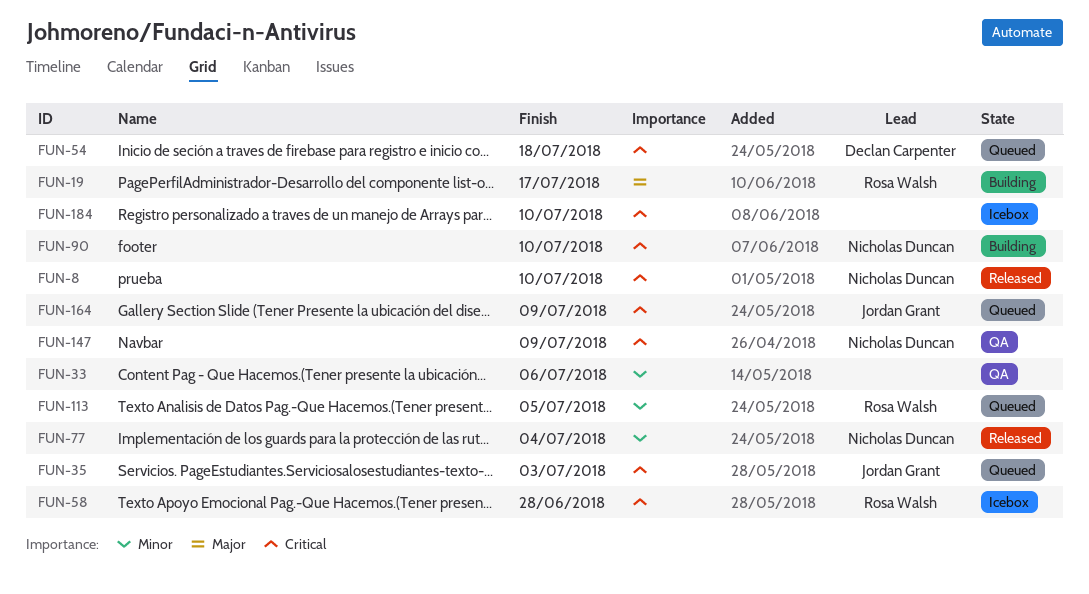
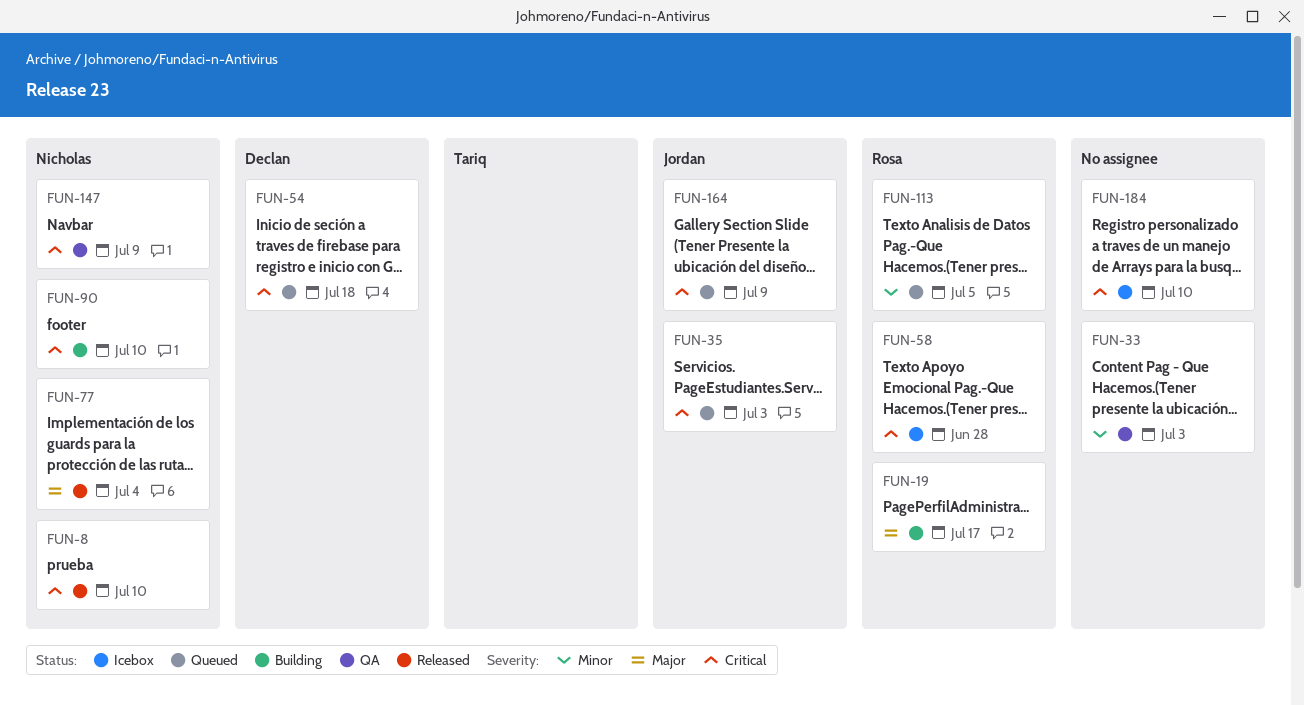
FUN-33, due: Jul 6 -> Jul 3
FUN-77, priority: Minor -> Major

